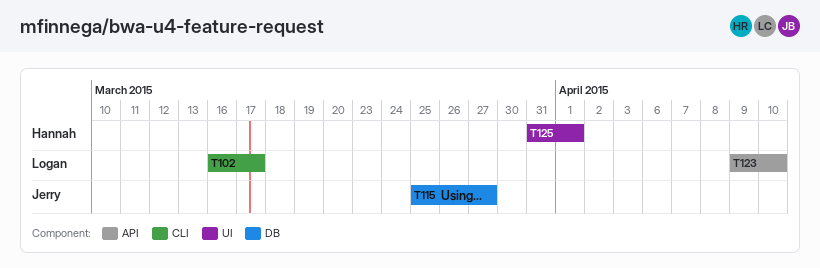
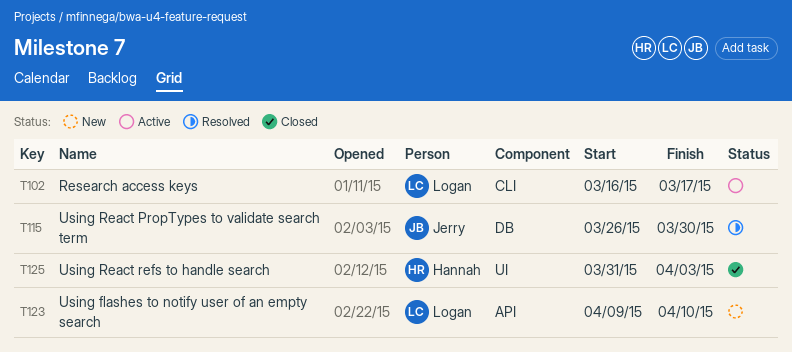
T115, start: Mar 25 -> Mar 26
T115, due: Mar 27 -> Mar 30
T125, due: Apr 1 -> Apr 3

